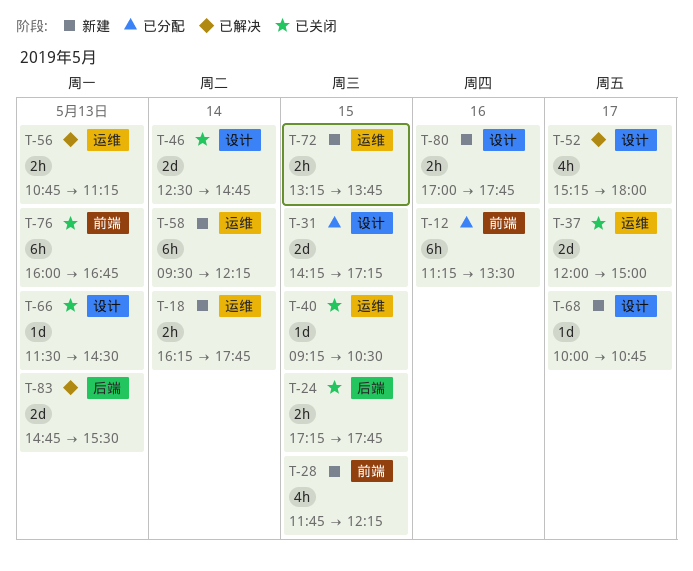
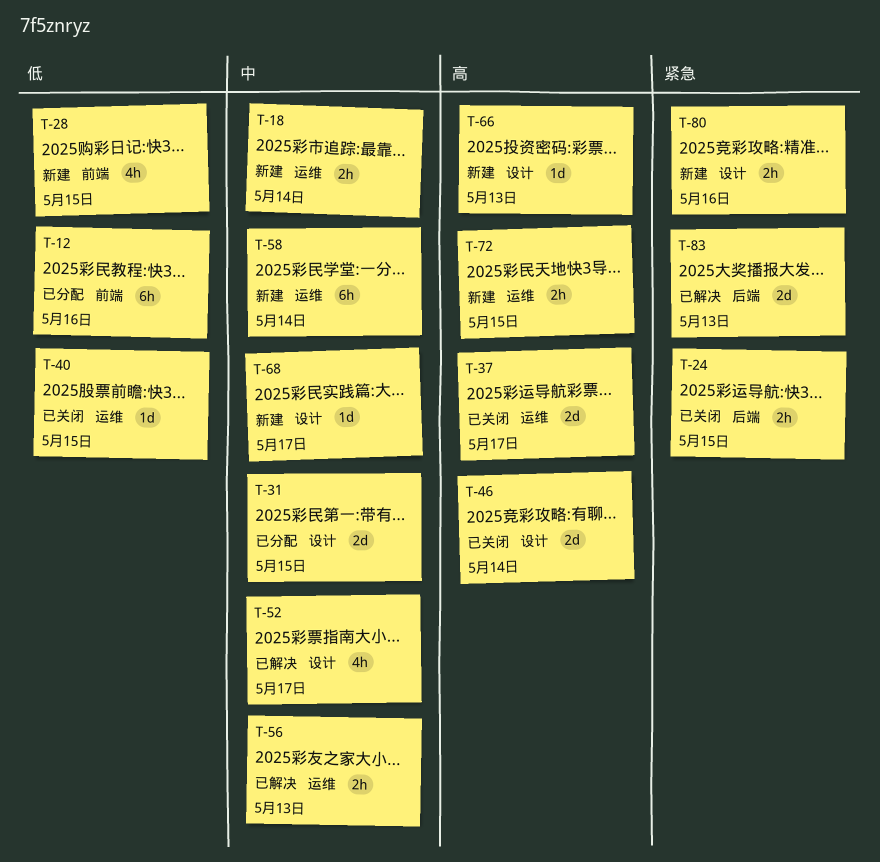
T-66, status: 已关闭 -> 新建
T-76: present -> none

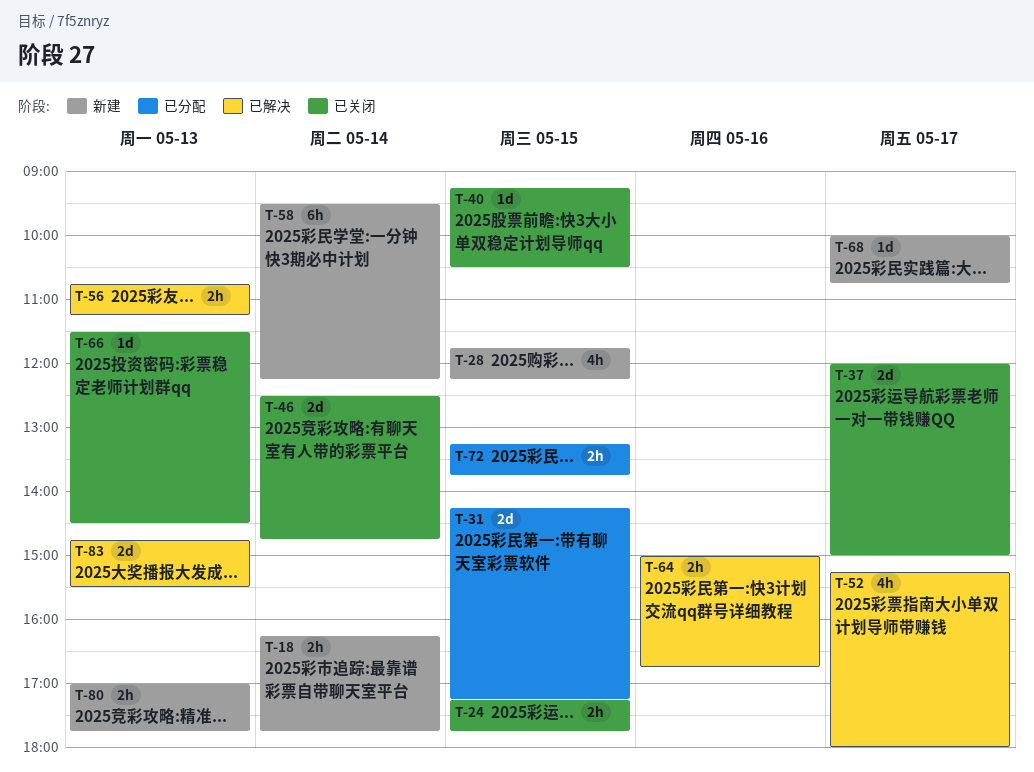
T-12: present -> none
T-64: none -> present
T-66, status: 新建 -> 已关闭
T-72, status: 新建 -> 已分配
T-80, day: May 16 -> May 13

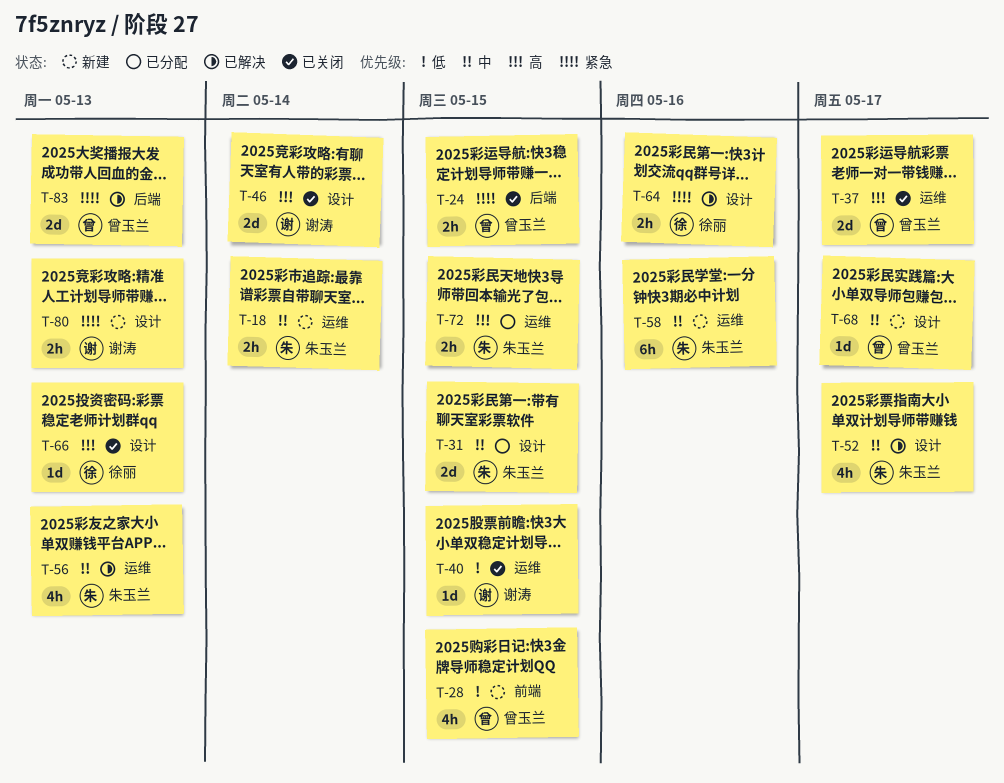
T-56, estimate: 2h -> 4h
T-58, day: May 14 -> May 16

